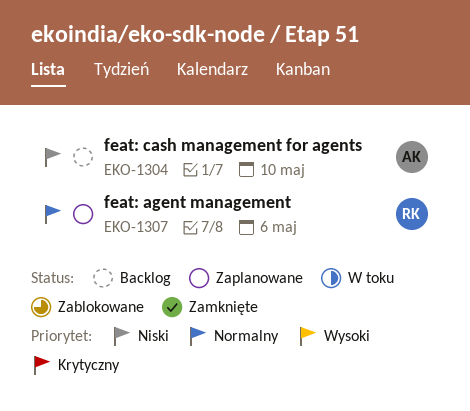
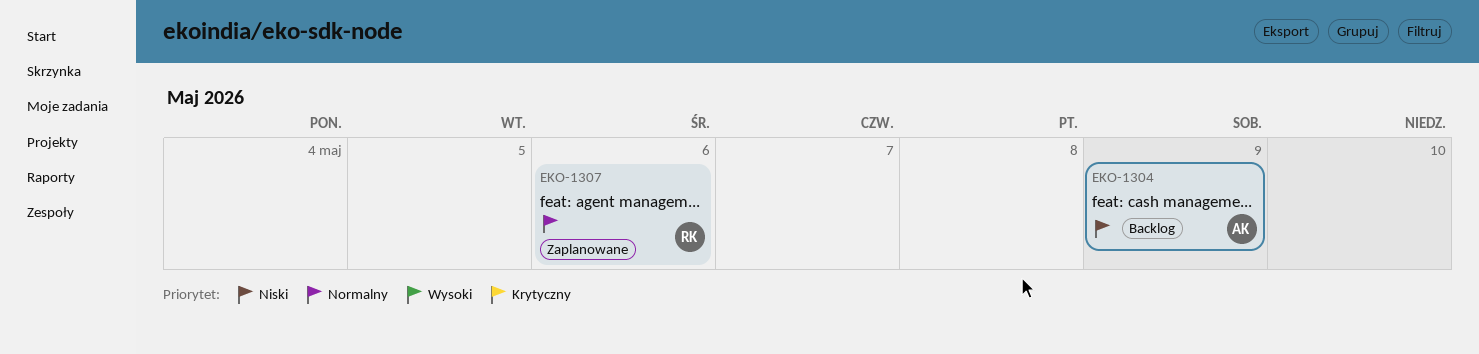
EKO-1304, day: May 10 -> May 9

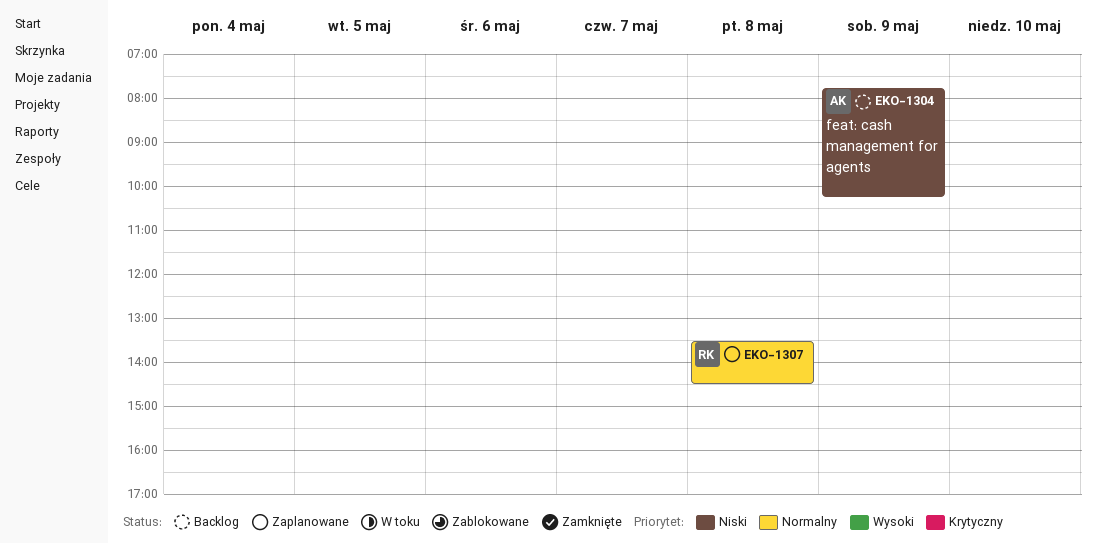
EKO-1307, day: May 6 -> May 8

